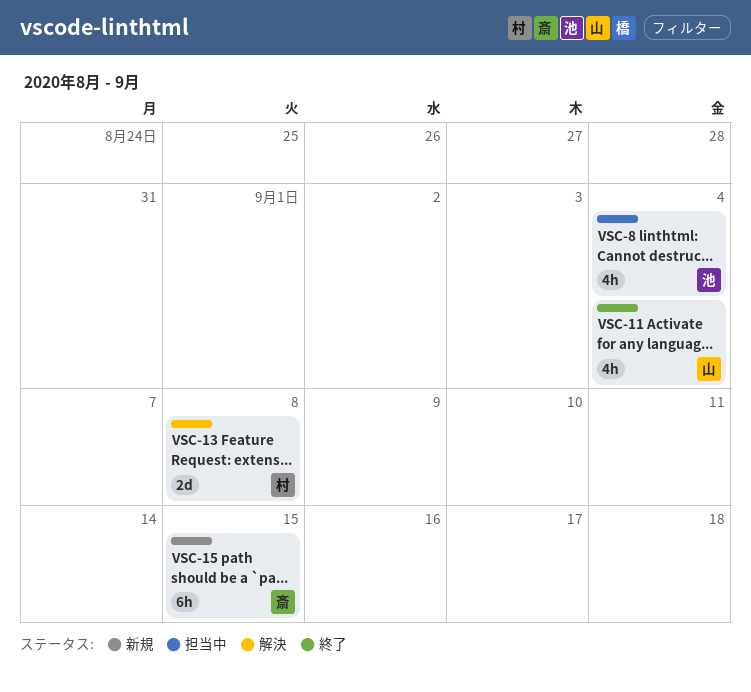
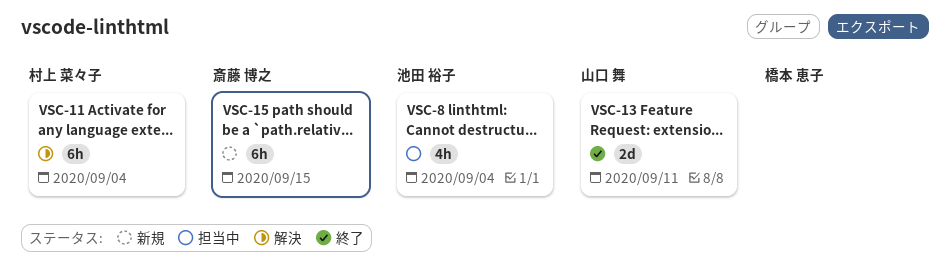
VSC-11, status: 終了 -> 解決
VSC-11, owner: 山口 舞 -> 村上 菜々子
VSC-11, estimate: 4h -> 6h
VSC-13, status: 解決 -> 終了
VSC-13, owner: 村上 菜々子 -> 山口 舞
VSC-13, due: Sep 8 -> Sep 11

